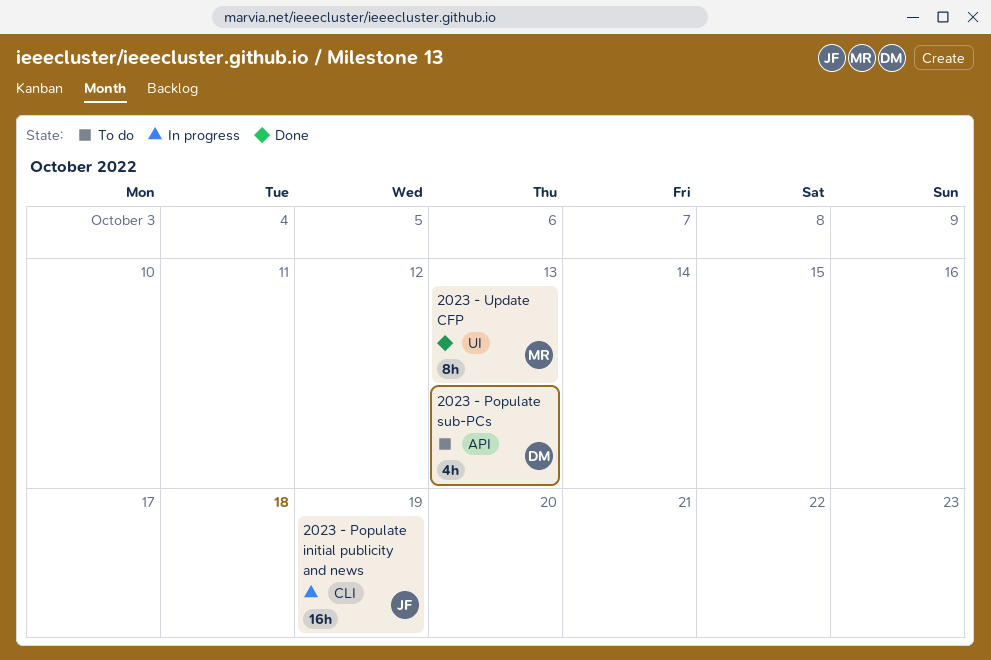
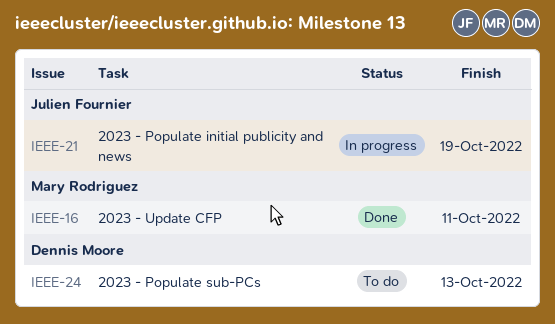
2023 - Update CFP, due: Oct 13 -> Oct 11

